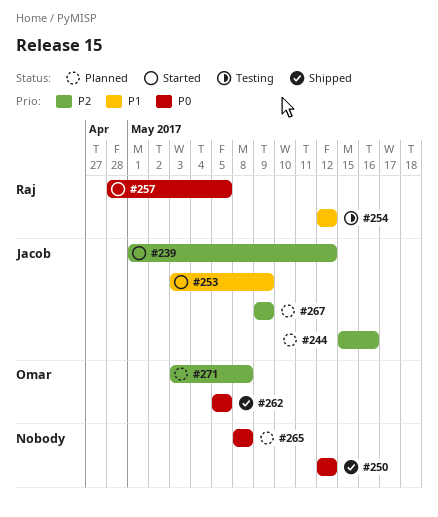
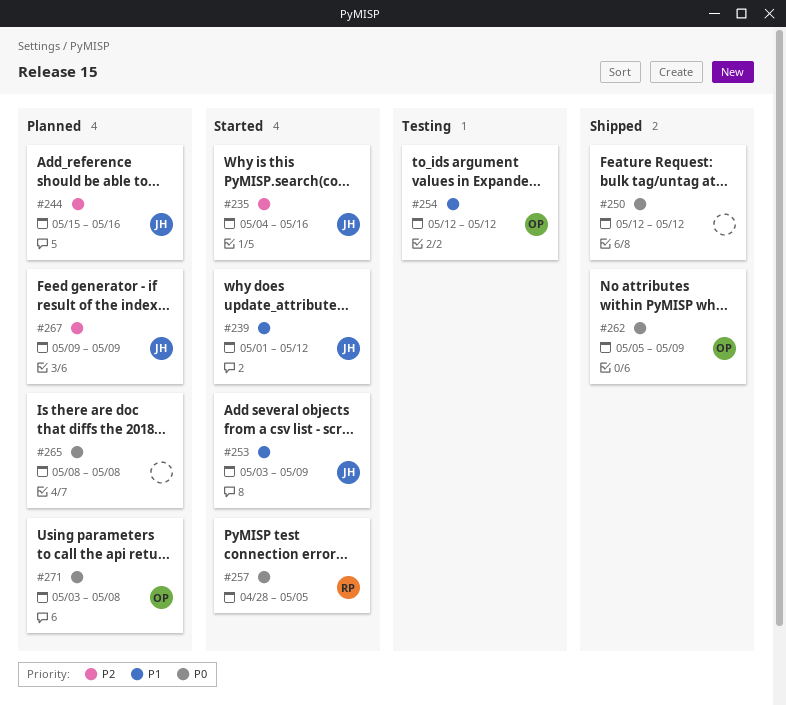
#235: none -> present
#239, priority: P2 -> P1
#254, owner: Raj -> Omar
#262, due: May 5 -> May 9
#271, priority: P2 -> P0

